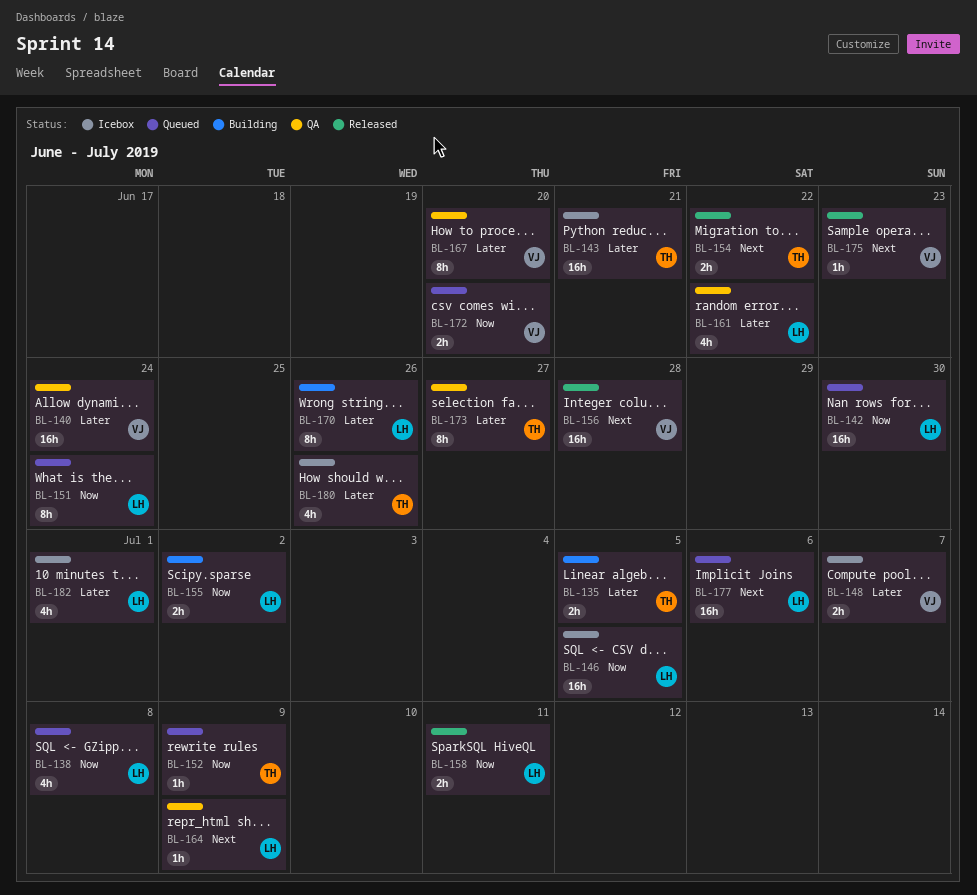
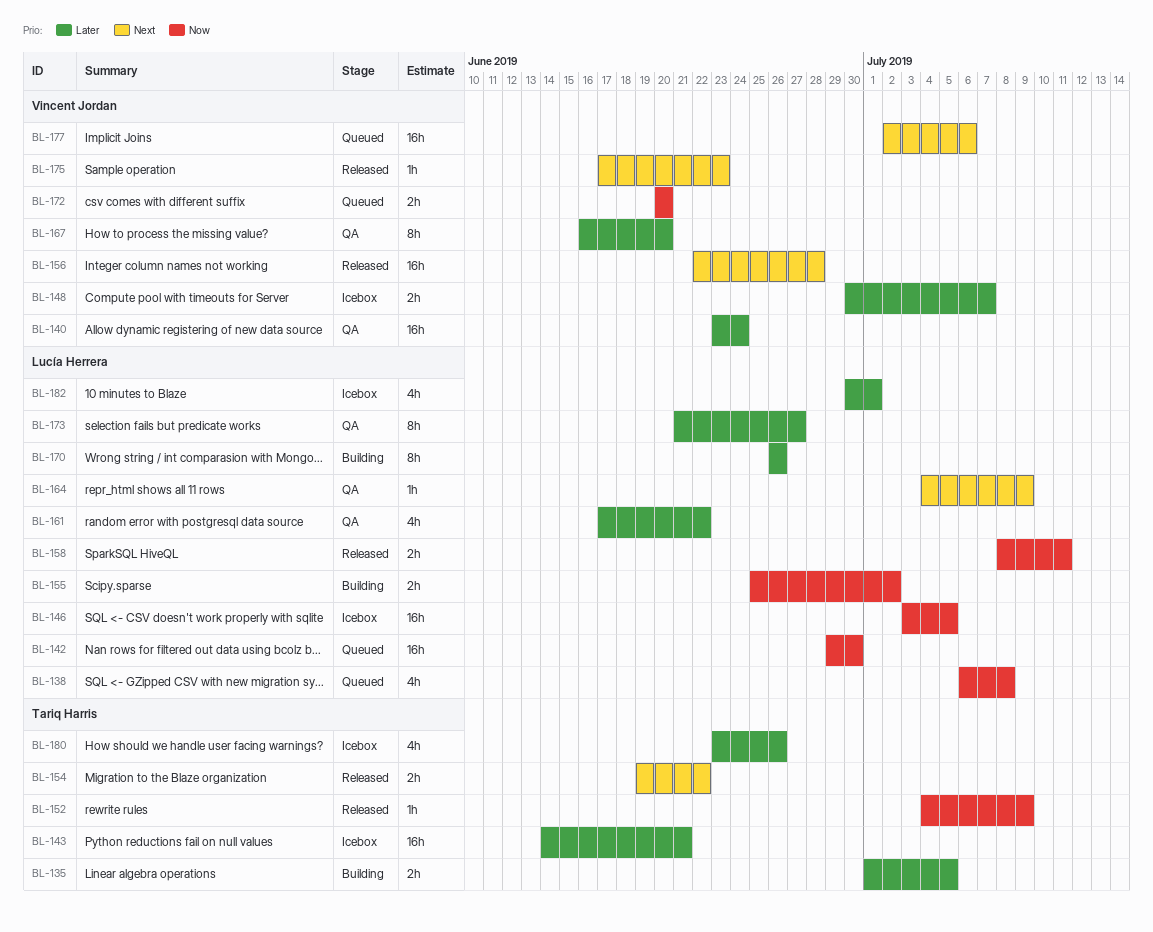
BL-151: present -> none
BL-152, status: Queued -> Released
BL-173, owner: Tariq Harris -> Lucía Herrera
BL-177, owner: Lucía Herrera -> Vincent Jordan

